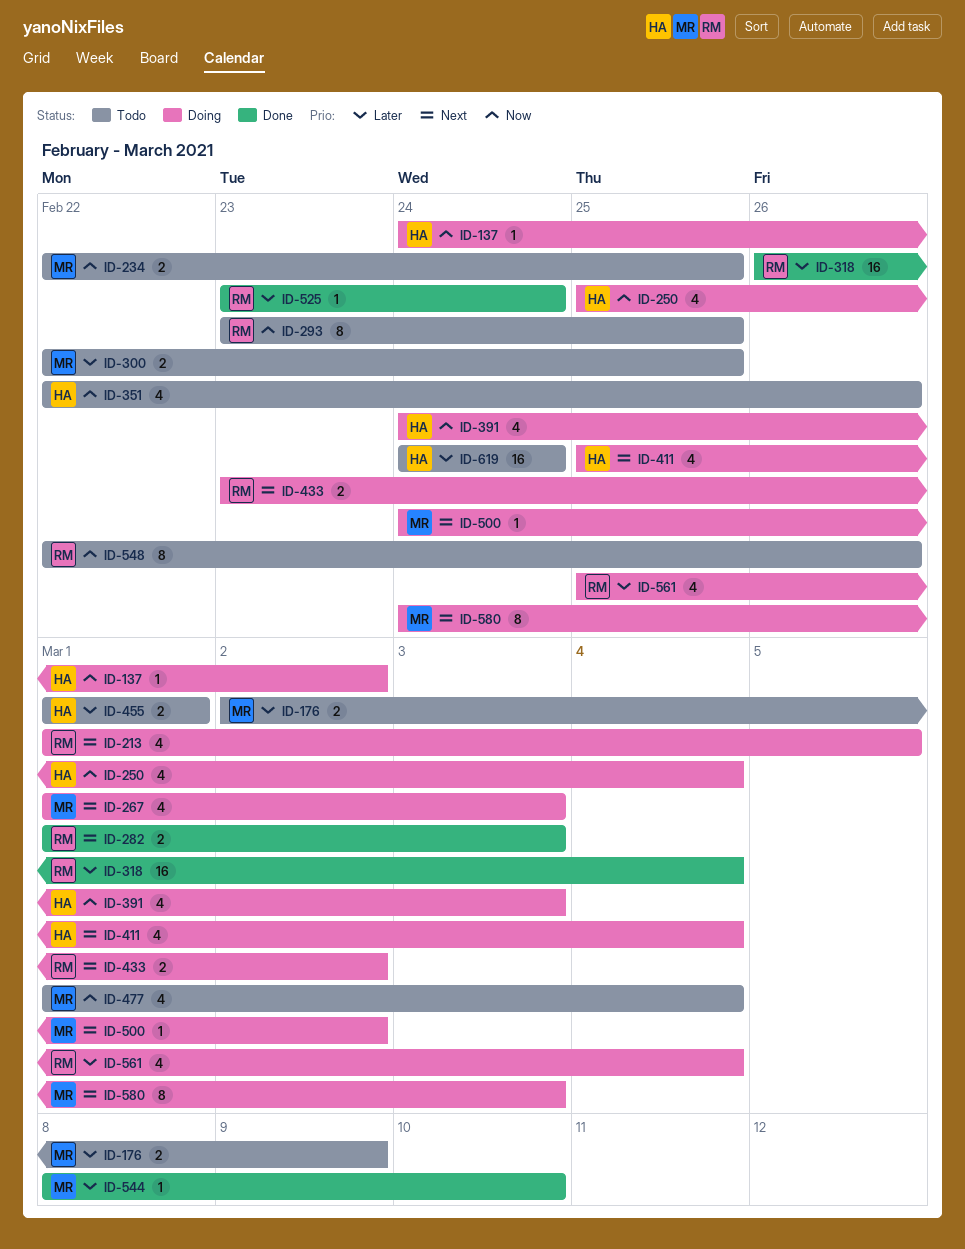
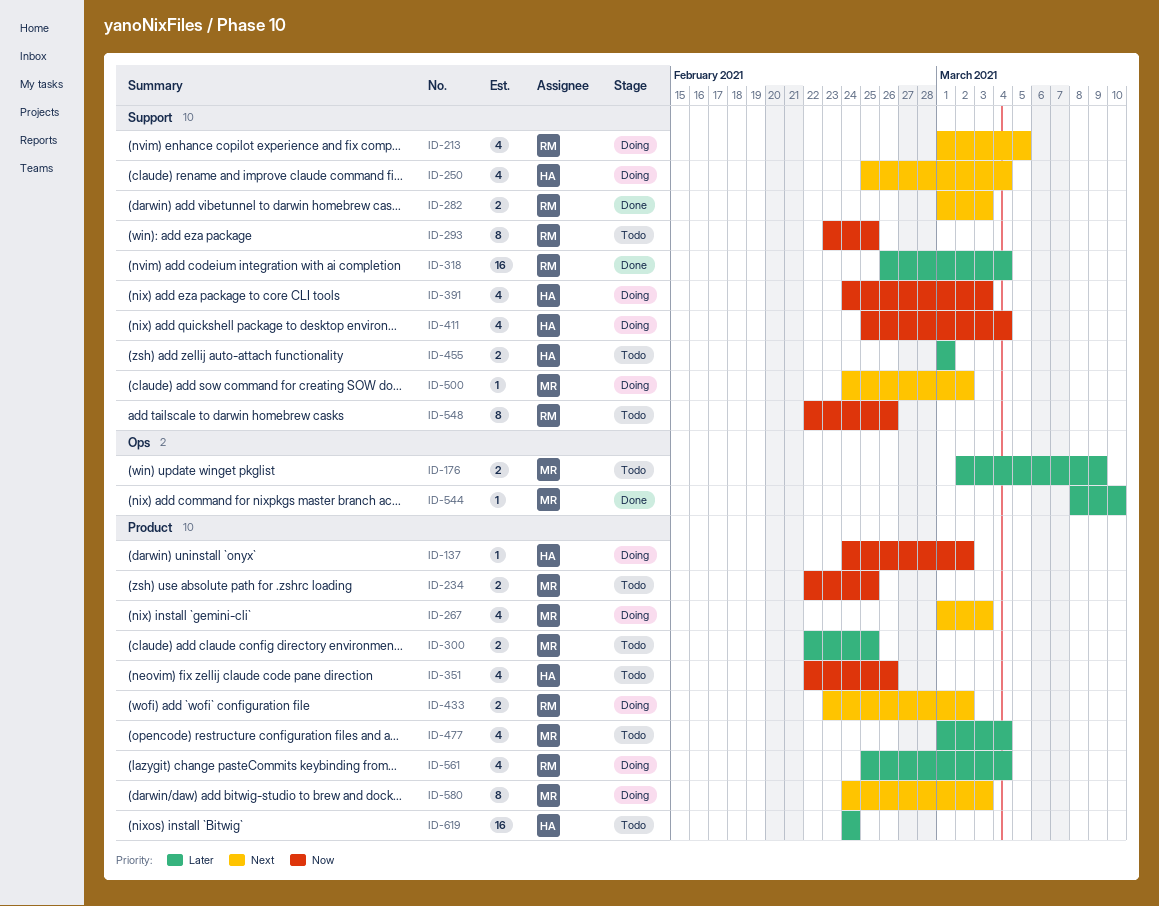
ID-250, priority: Now -> Next
ID-411, priority: Next -> Now
ID-477, priority: Now -> Later
ID-525: present -> none

